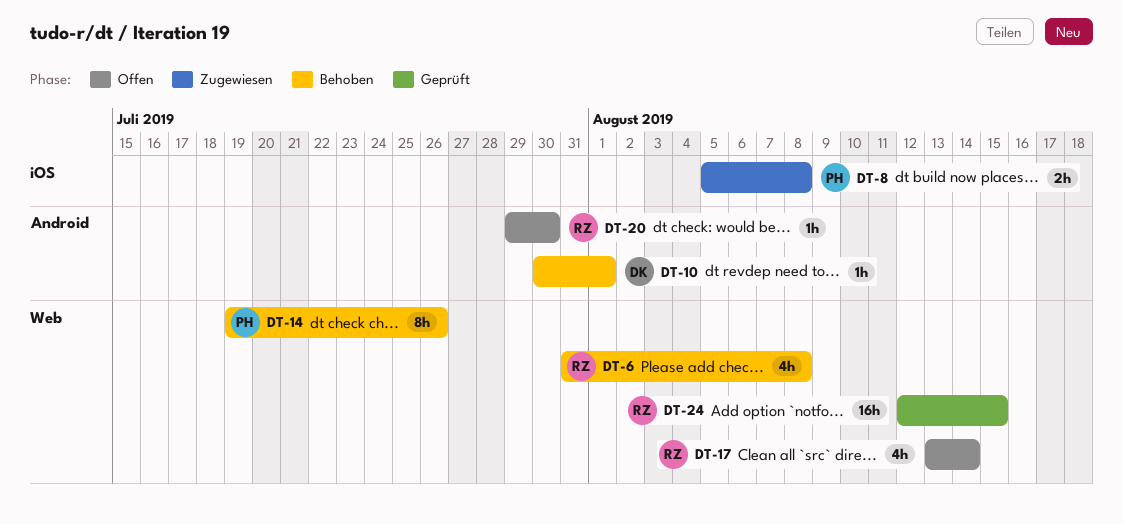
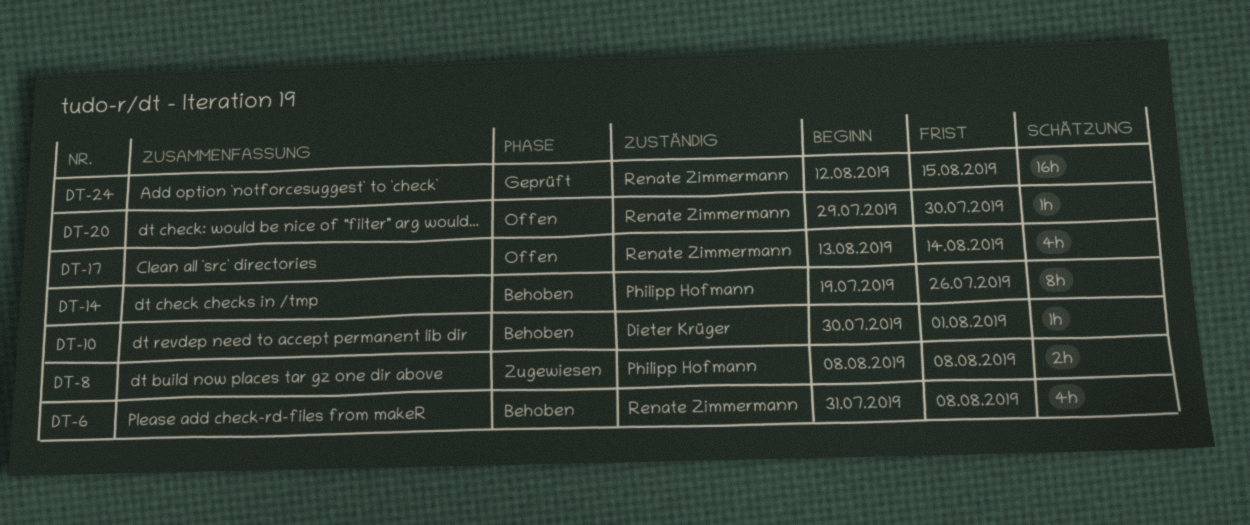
DT-8, start: Aug 5 -> Aug 8

